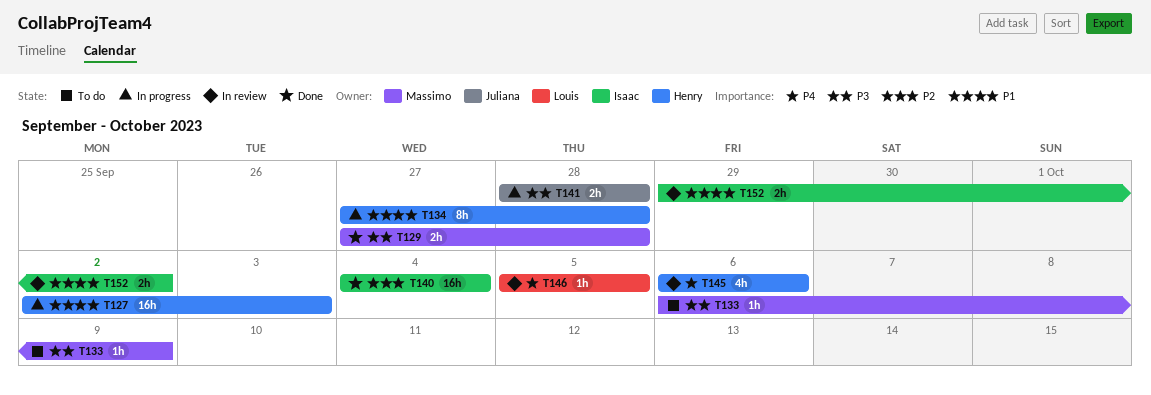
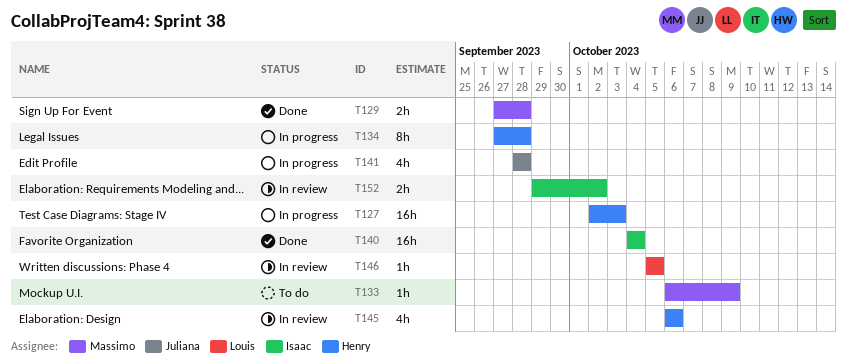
T141, estimate: 2h -> 4h

